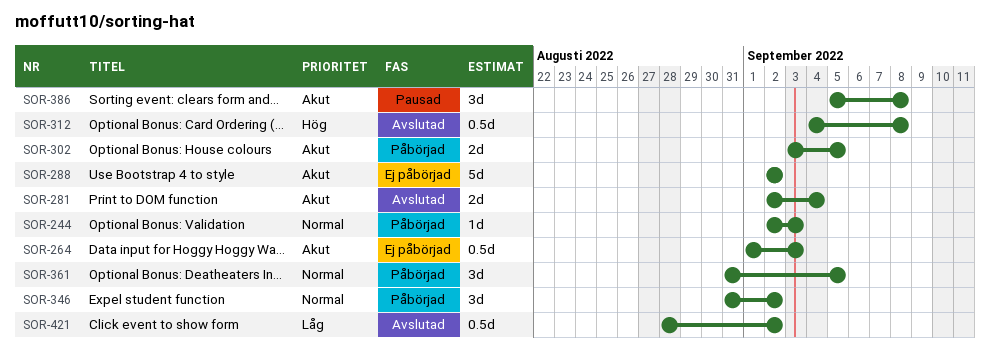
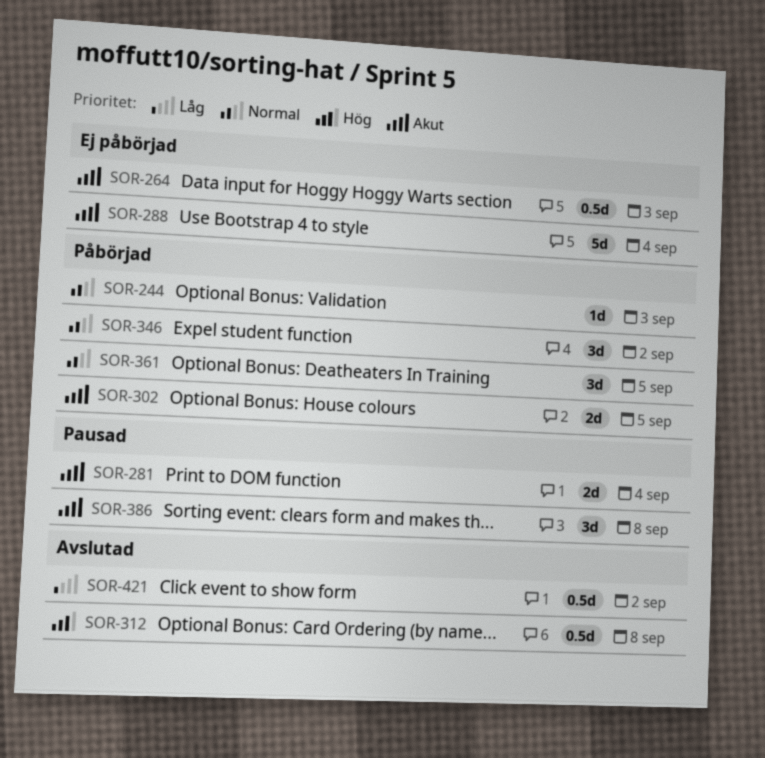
SOR-281, status: Avslutad -> Pausad
SOR-288, due: Sep 2 -> Sep 4

